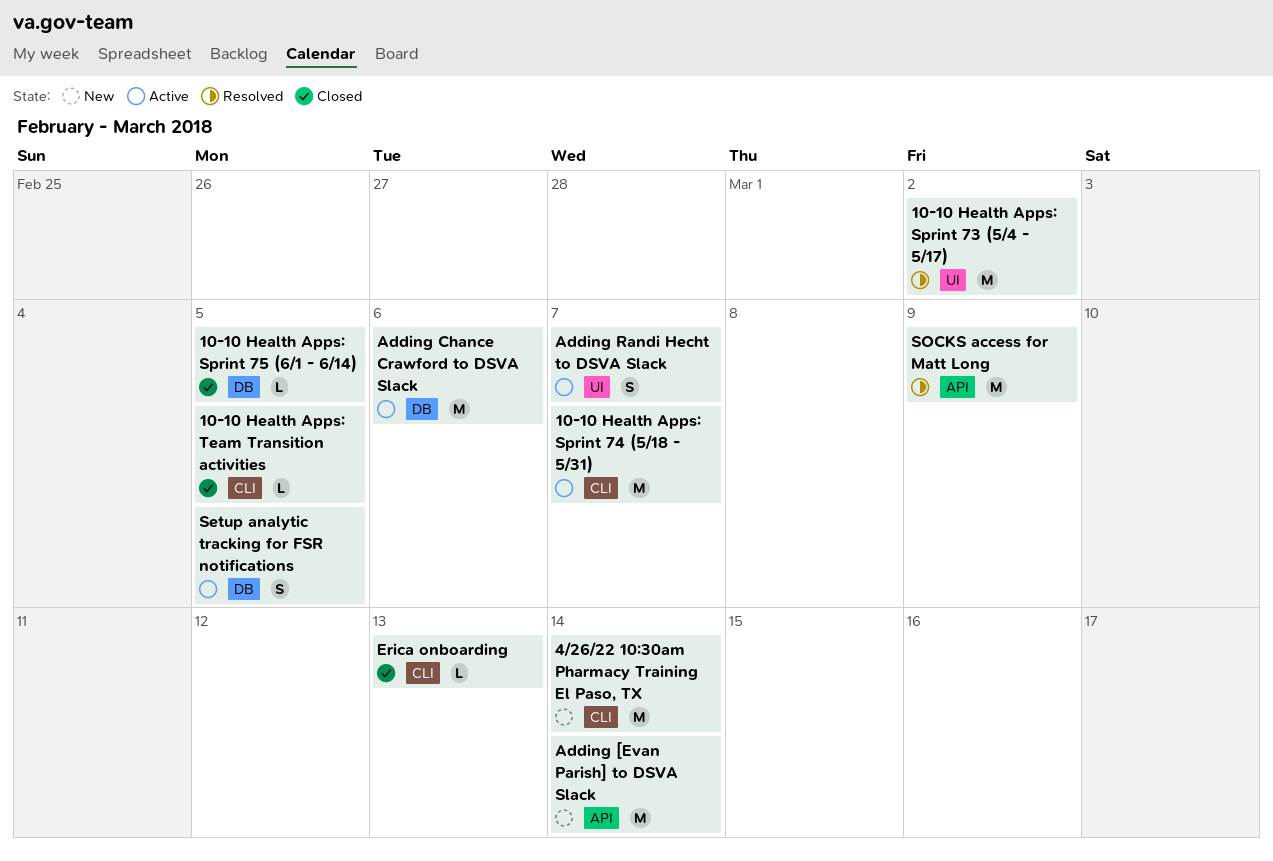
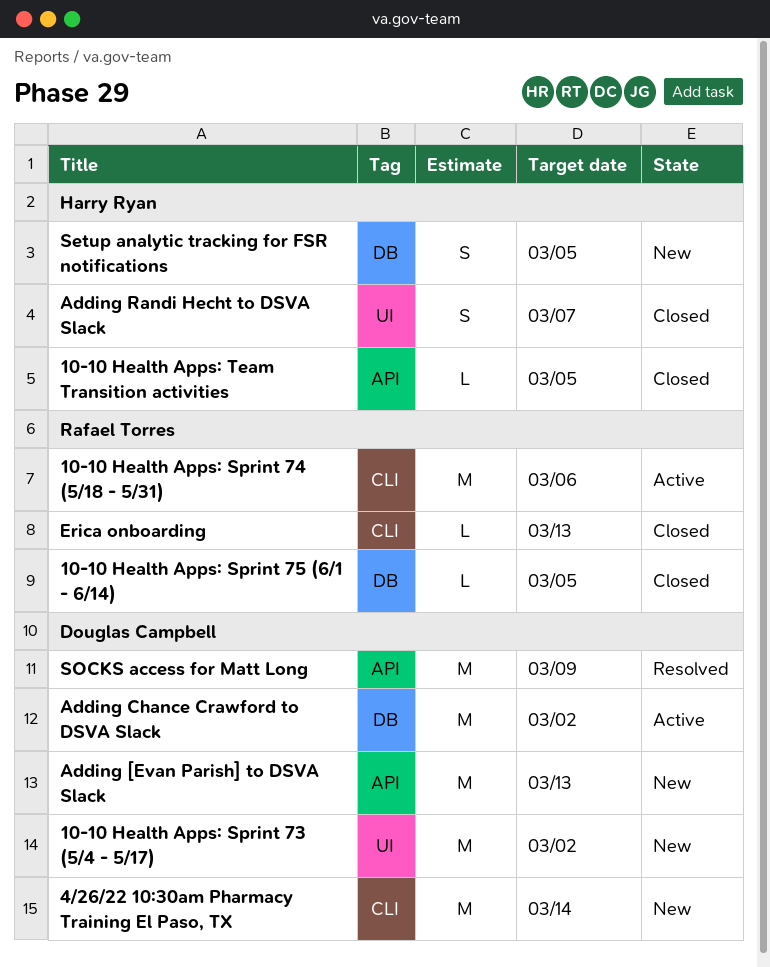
10-10 Health Apps: Sprint 73 (5/4 - 5/17), status: Resolved -> New
10-10 Health Apps: Sprint 74 (5/18 - 5/31), due: Mar 7 -> Mar 6
10-10 Health Apps: Team Transition activities, label: CLI -> API
Adding [Evan Parish] to DSVA Slack, due: Mar 14 -> Mar 13
Adding Chance Crawford to DSVA Slack, due: Mar 6 -> Mar 2
Adding Randi Hecht to DSVA Slack, status: Active -> Closed
Setup analytic tracking for FSR notifications, status: Active -> New

